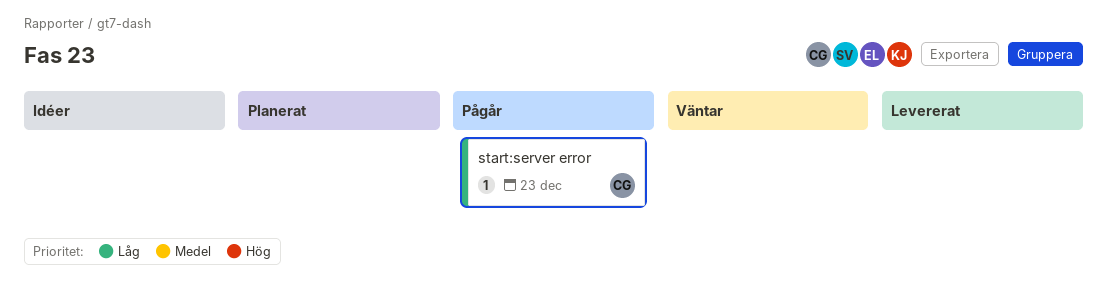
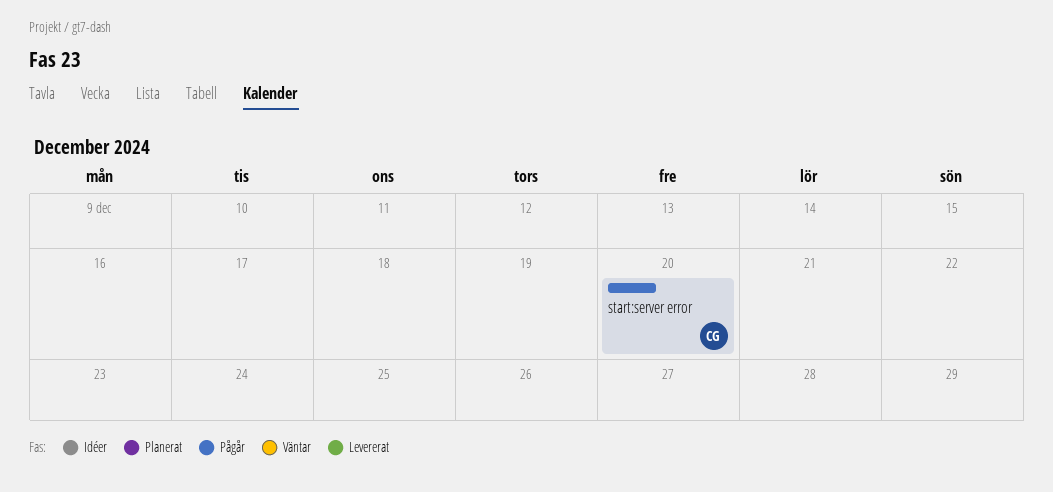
start:server error, due: Dec 23 -> Dec 20

